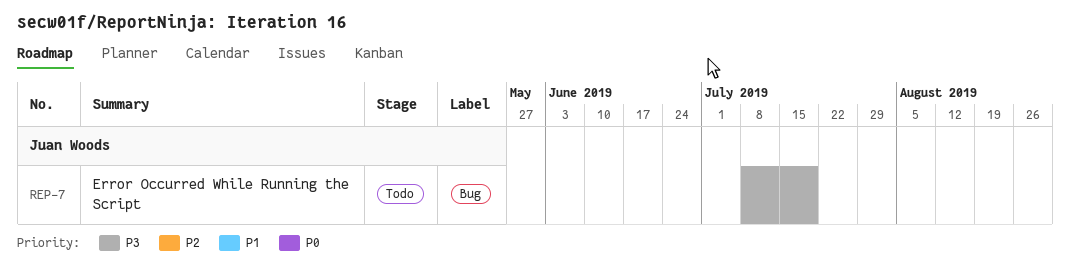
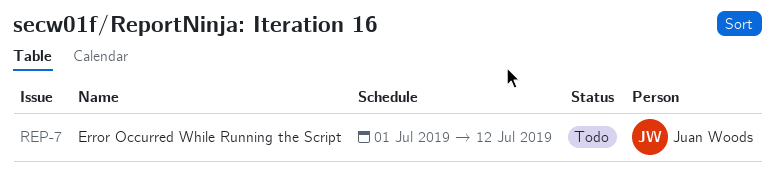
REP-7, start: Jul 8 -> Jul 1
REP-7, due: Jul 19 -> Jul 12

